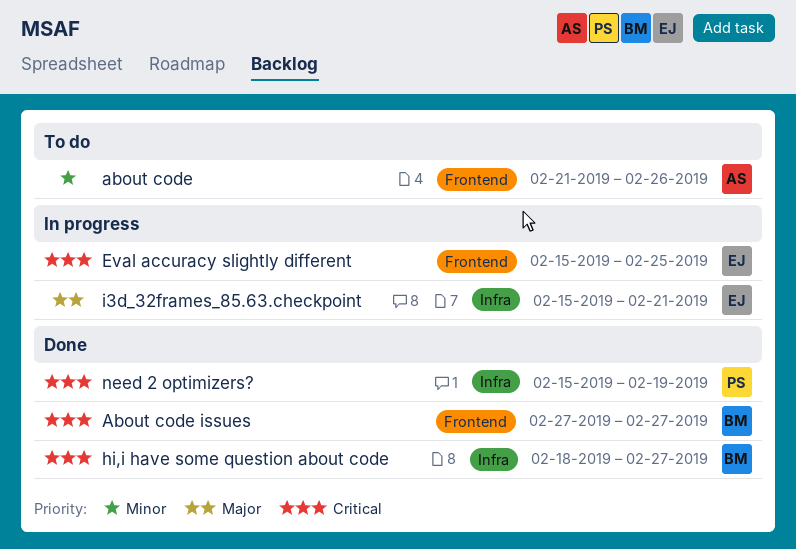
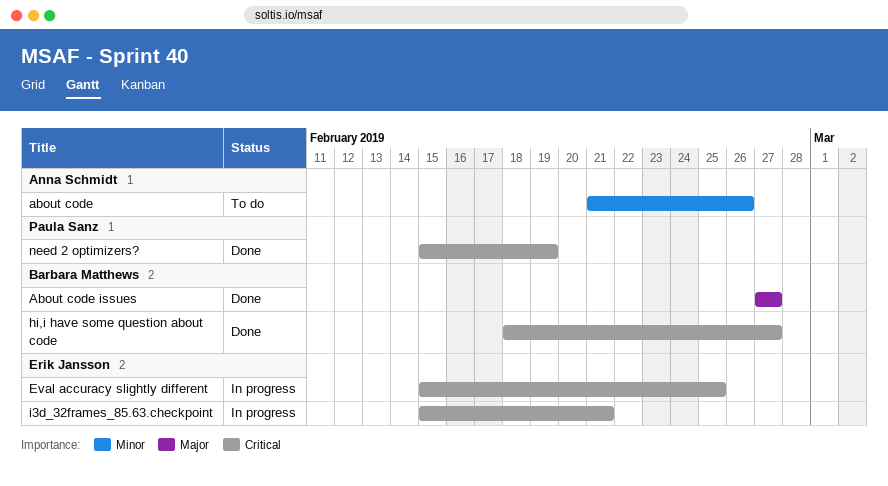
About code issues, priority: Critical -> Major
i3d_32frames_85.63.checkpoint, priority: Major -> Critical

